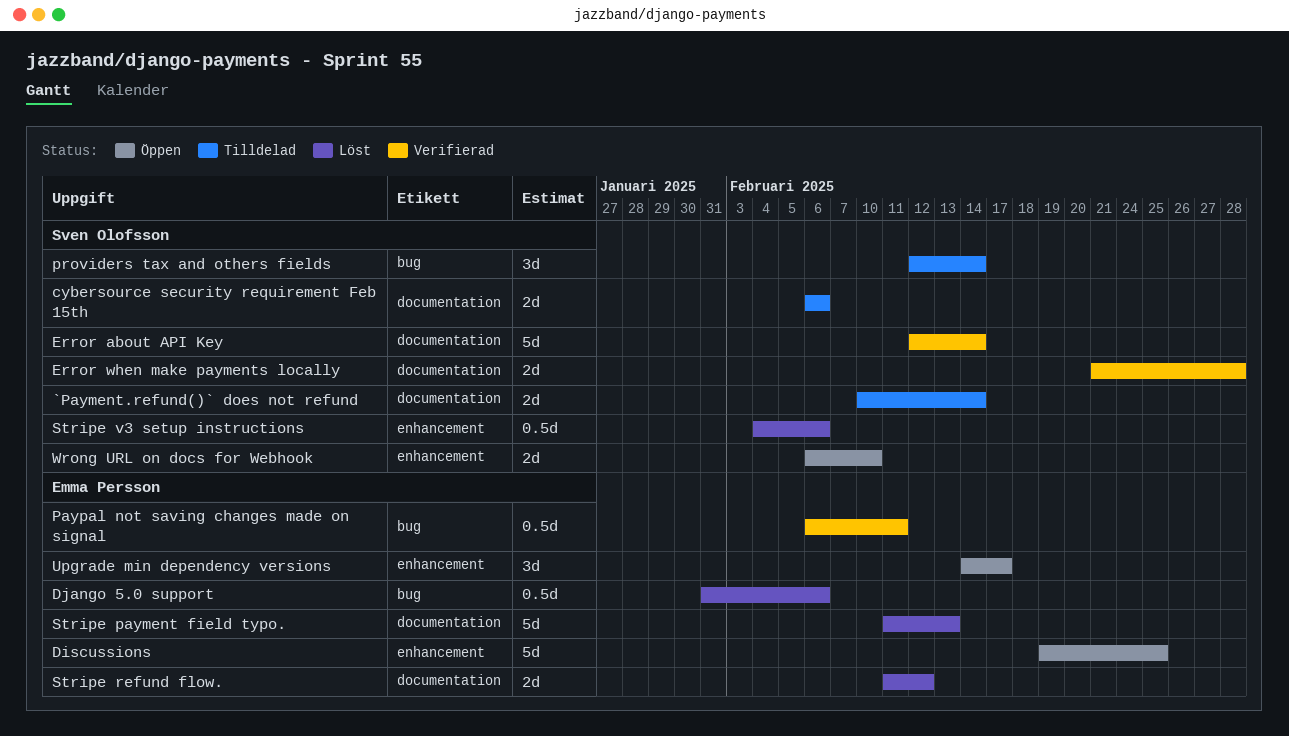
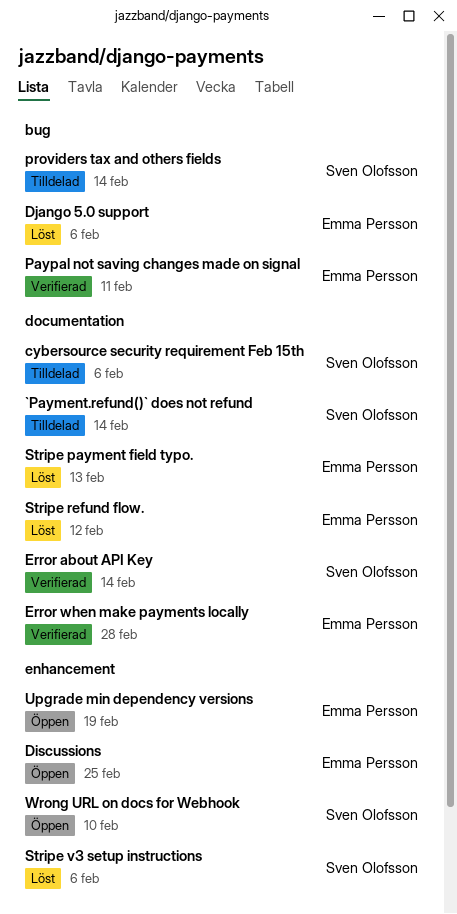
Error when make payments locally, owner: Sven Olofsson -> Emma Persson
Upgrade min dependency versions, due: Feb 17 -> Feb 19

